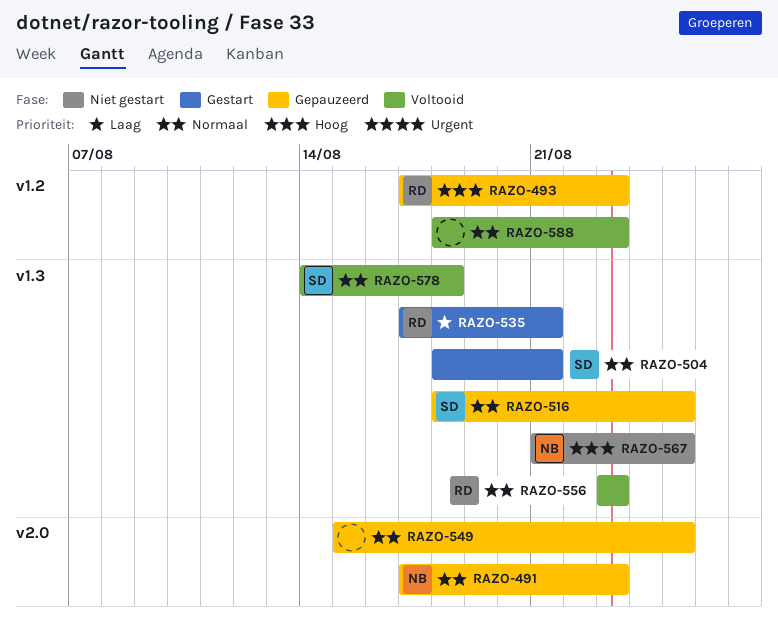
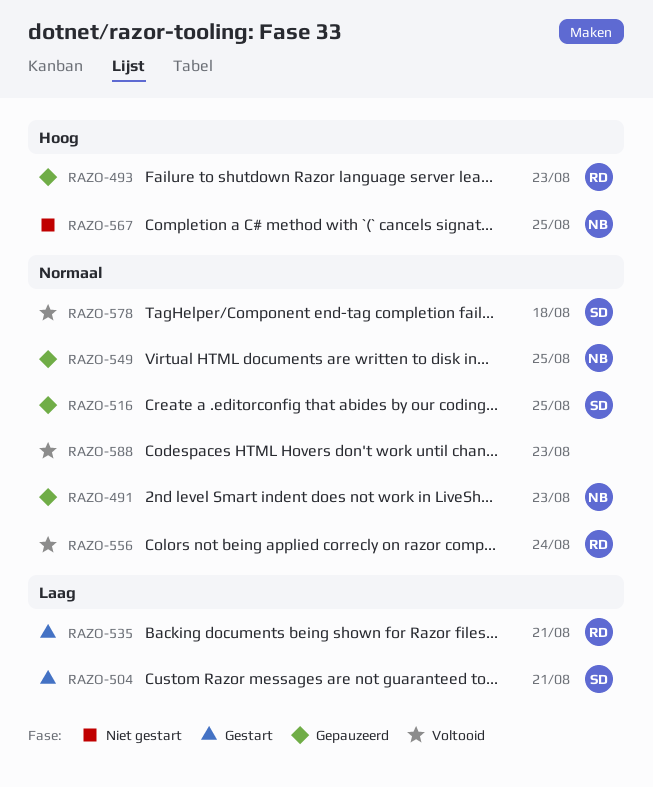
RAZO-504, priority: Normaal -> Laag
RAZO-549, owner: none -> NB
RAZO-556, due: Aug 23 -> Aug 24

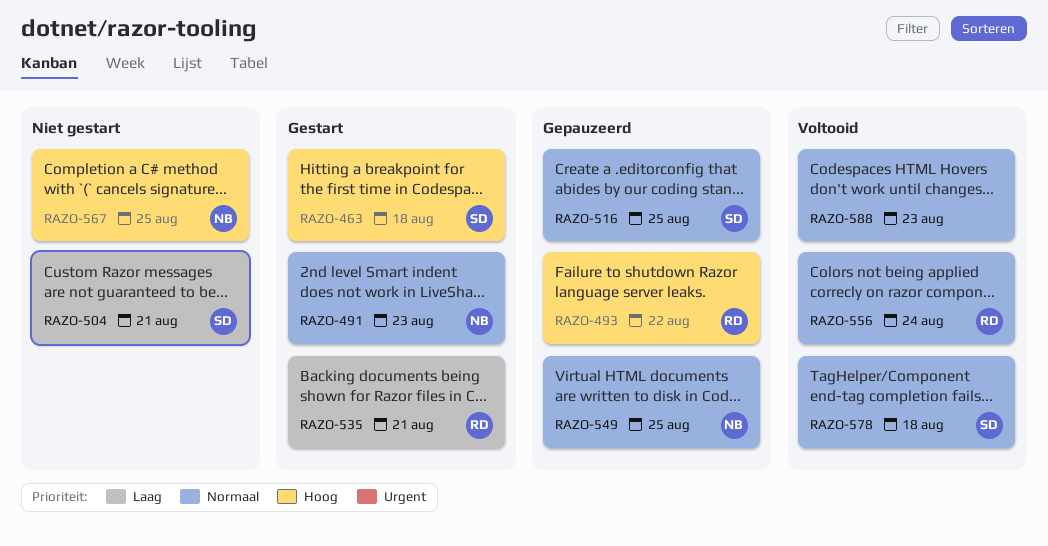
RAZO-463: none -> present
RAZO-491, status: Gepauzeerd -> Gestart
RAZO-493, due: Aug 23 -> Aug 22
RAZO-504, status: Gestart -> Niet gestart

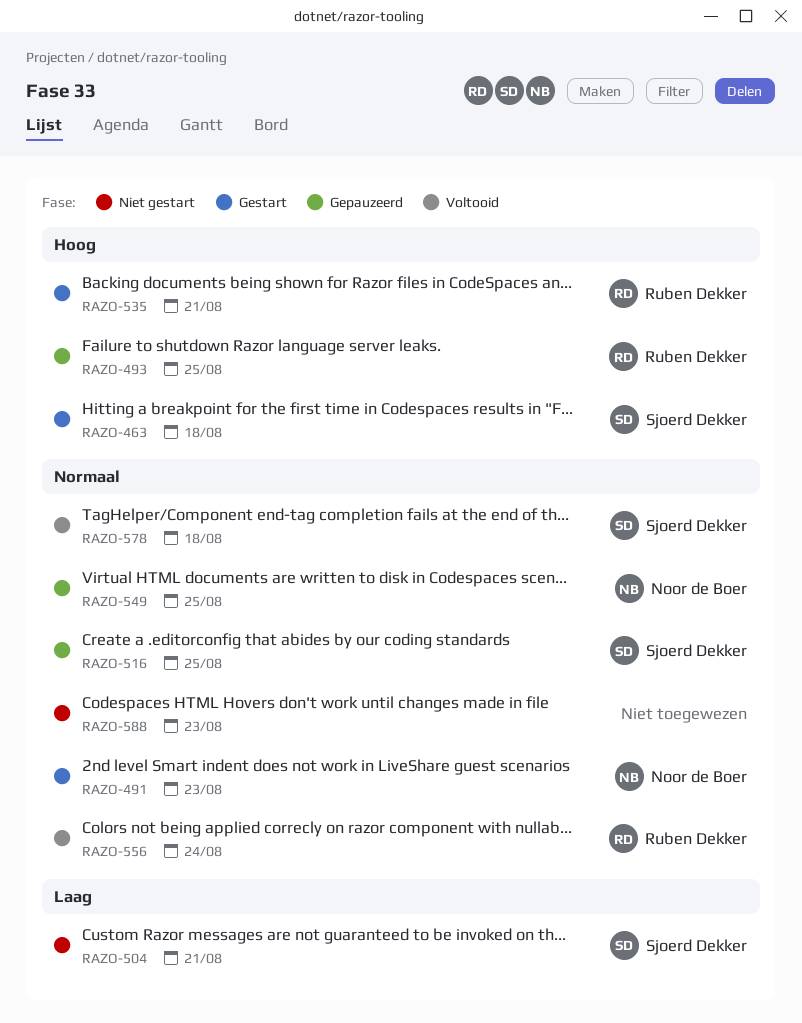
RAZO-493, due: Aug 22 -> Aug 25
RAZO-535, priority: Laag -> Hoog
RAZO-567: present -> none
RAZO-588, status: Voltooid -> Niet gestart

